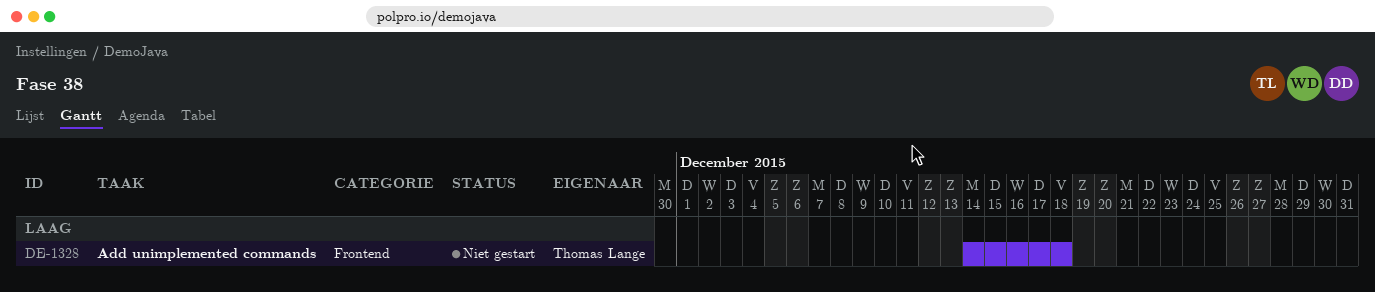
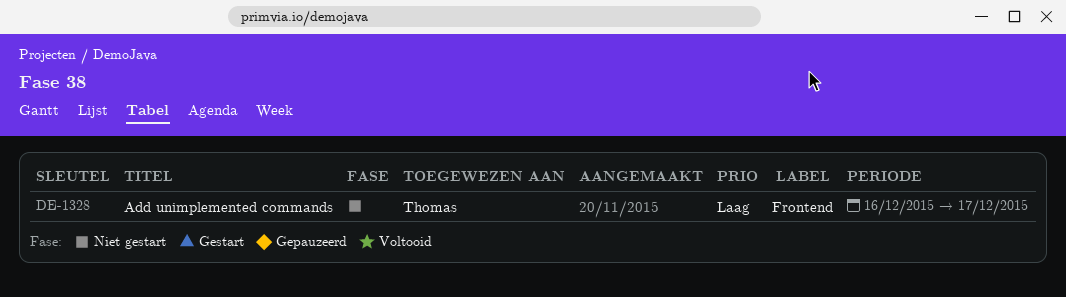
DE-1328, start: Dec 14 -> Dec 16
DE-1328, due: Dec 18 -> Dec 17

